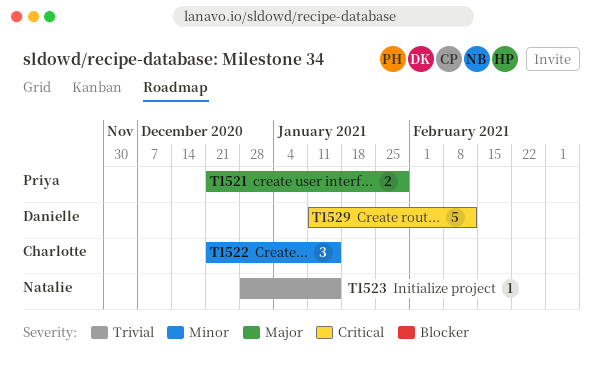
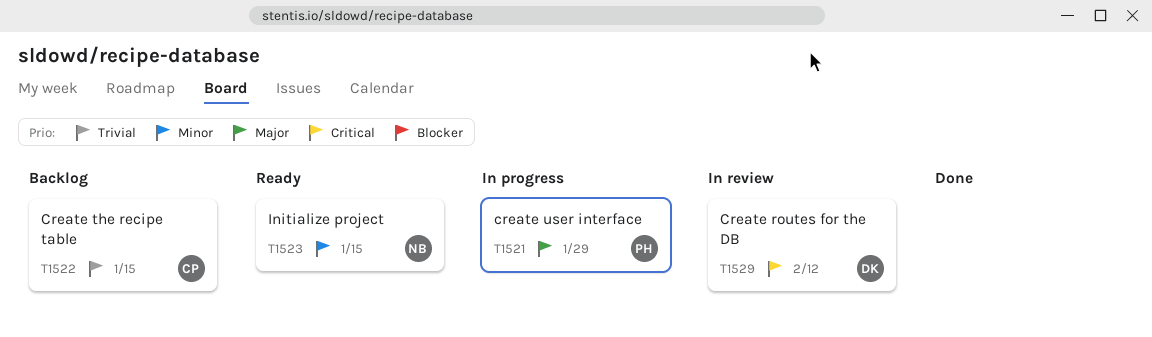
T1522, priority: Minor -> Trivial
T1523, priority: Trivial -> Minor

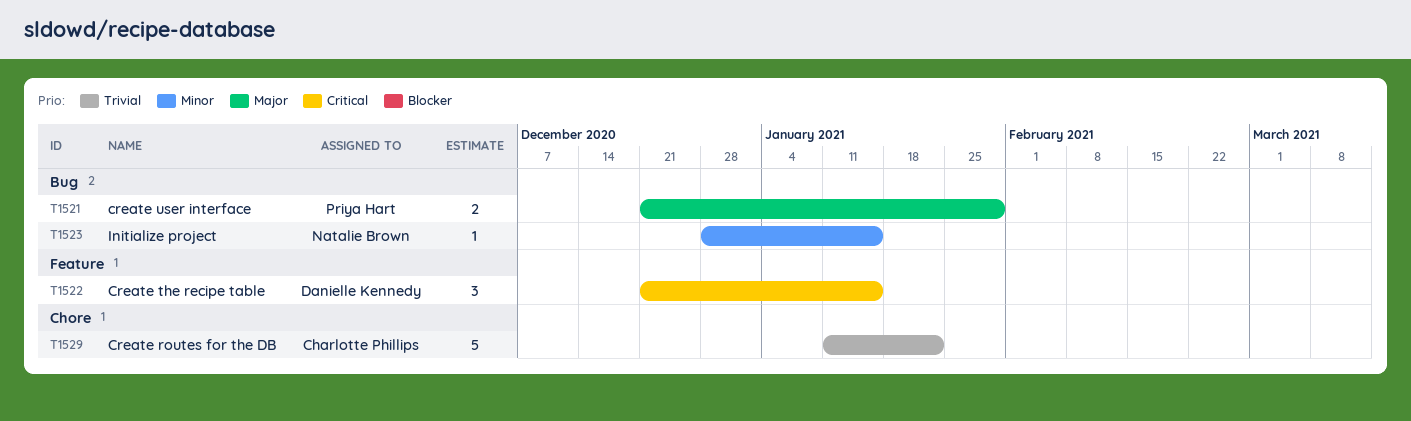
T1522, owner: Charlotte Phillips -> Danielle Kennedy
T1522, priority: Trivial -> Critical
T1529, owner: Danielle Kennedy -> Charlotte Phillips
T1529, priority: Critical -> Trivial
T1529, due: Feb 12 -> Jan 22

